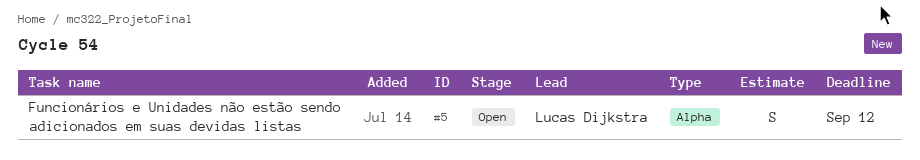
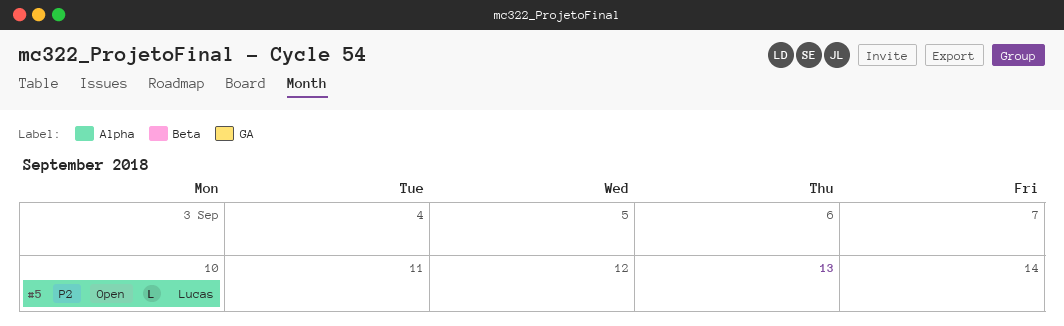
#5, estimate: S -> L
#5, due: Sep 12 -> Sep 10

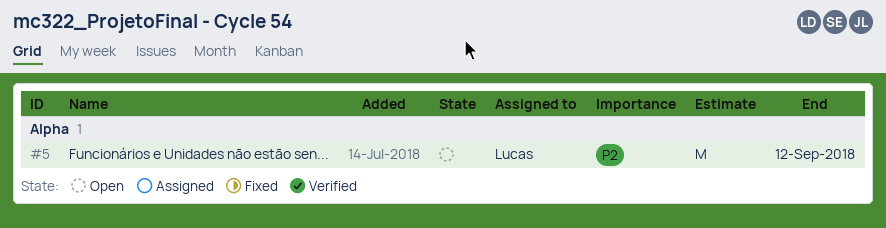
#5, estimate: L -> M
#5, due: Sep 10 -> Sep 12

